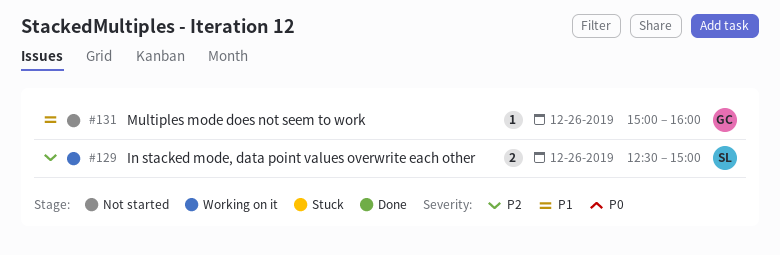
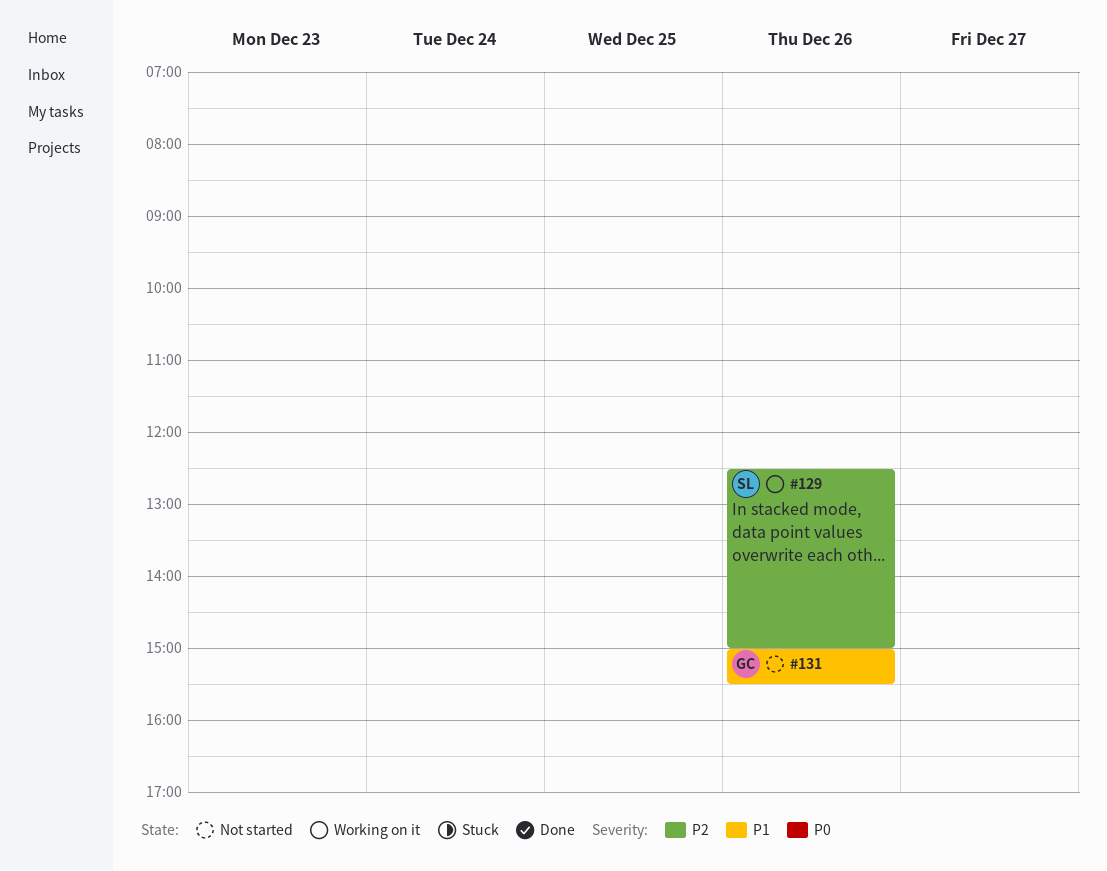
#131, ends: 16:00 -> 15:30

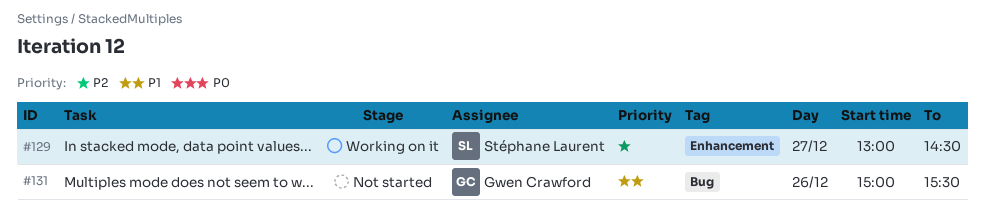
#129, day: Dec 26 -> Dec 27
#129, begins: 12:30 -> 13:00
#129, ends: 15:00 -> 14:30

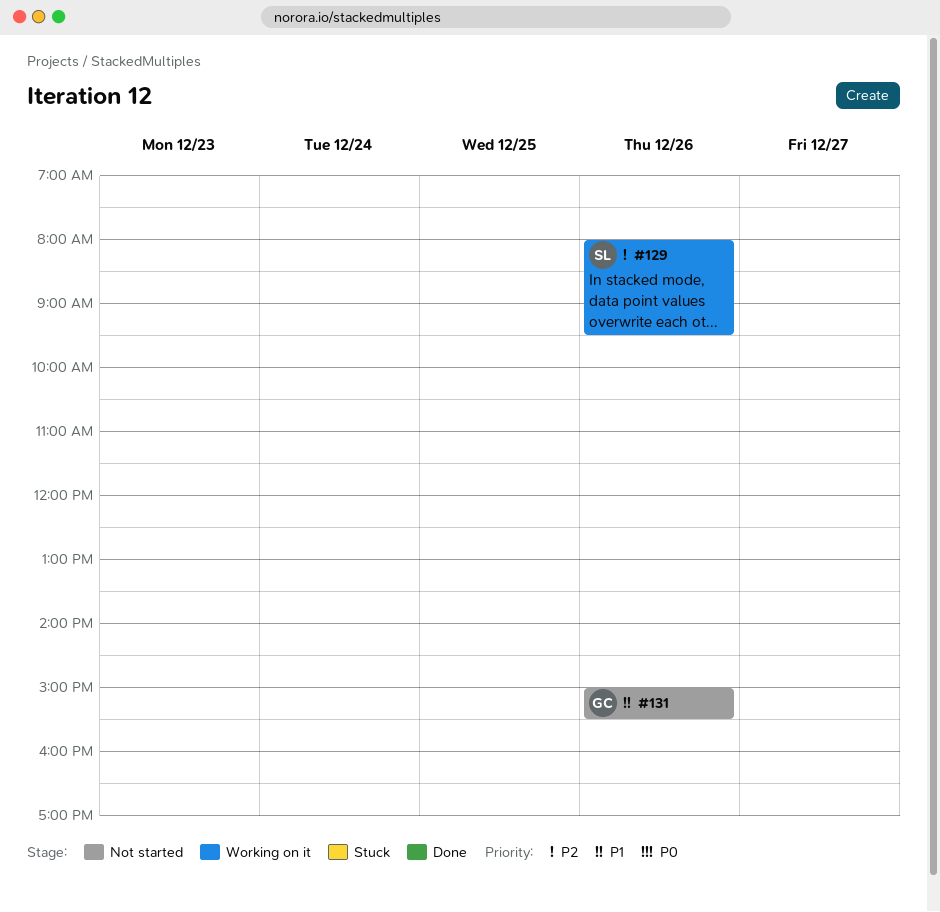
#129, day: Dec 27 -> Dec 26
#129, begins: 13:00 -> 08:00
#129, ends: 14:30 -> 09:30

